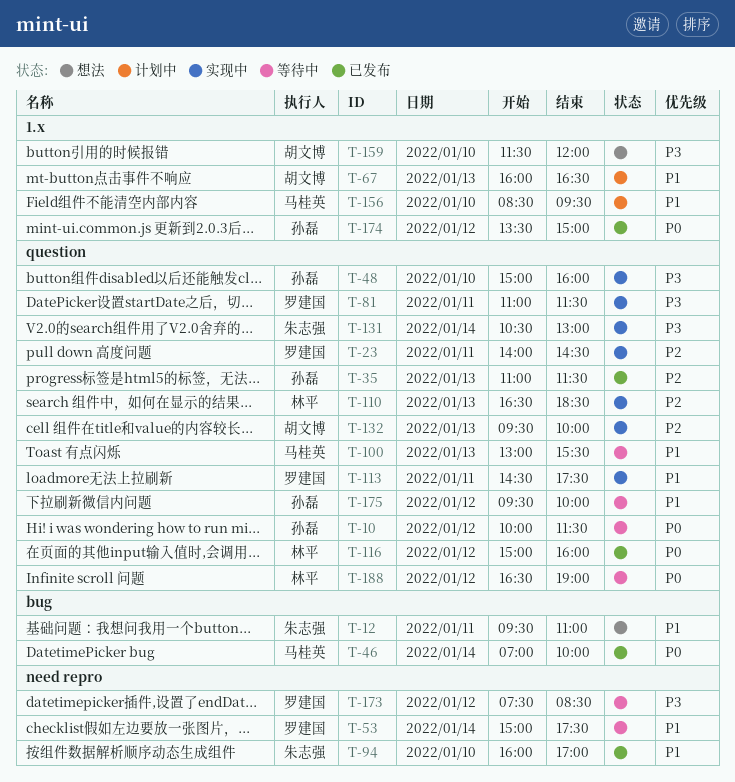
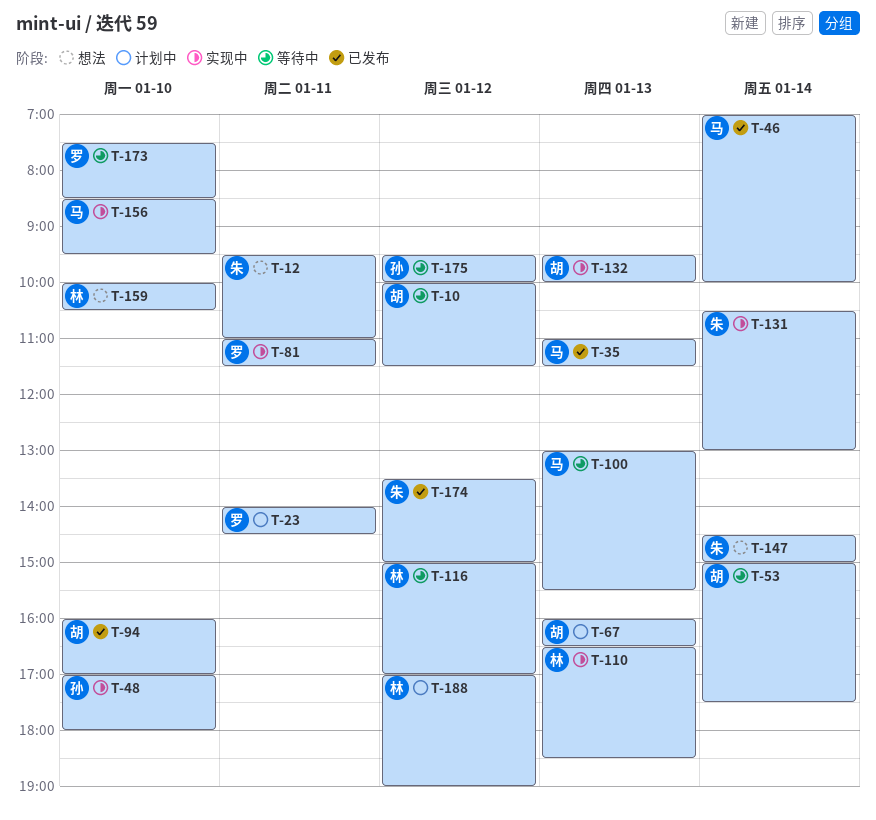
T-10, owner: 孙磊 -> 胡文博
T-23, status: 实现中 -> 计划中
T-35, owner: 孙磊 -> 马桂英
T-48, begins: 15:00 -> 17:00
T-48, ends: 16:00 -> 18:00
T-53, owner: 罗建国 -> 胡文博
T-94, owner: 朱志强 -> 胡文博
T-113: present -> none
T-116, status: 已发布 -> 等待中
T-116, ends: 16:00 -> 17:00
T-147: none -> present
T-156, status: 计划中 -> 实现中
T-159, owner: 胡文博 -> 林平
T-159, begins: 11:30 -> 10:00
T-159, ends: 12:00 -> 10:30
T-173, day: Jan 12 -> Jan 10
T-174, owner: 孙磊 -> 朱志强
T-188, status: 等待中 -> 计划中
T-188, begins: 16:30 -> 17:00

